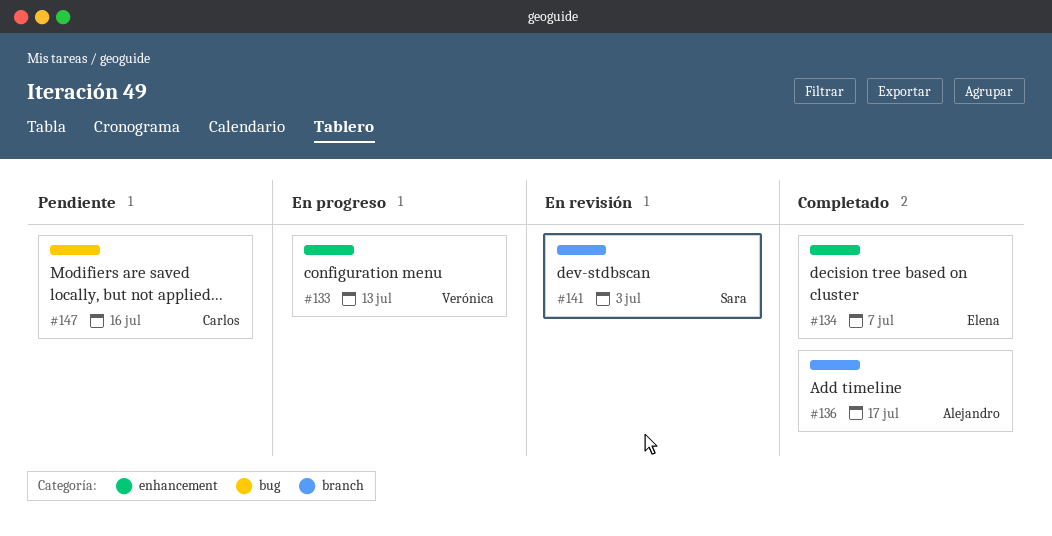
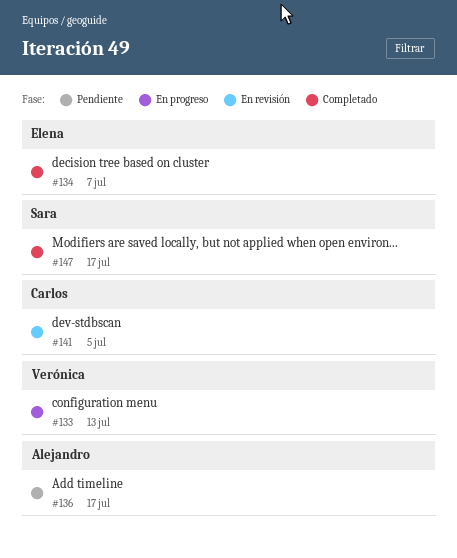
#136, status: Completado -> Pendiente
#141, owner: Sara -> Carlos
#141, due: Jul 3 -> Jul 5
#147, status: Pendiente -> Completado
#147, owner: Carlos -> Sara
#147, due: Jul 16 -> Jul 17

